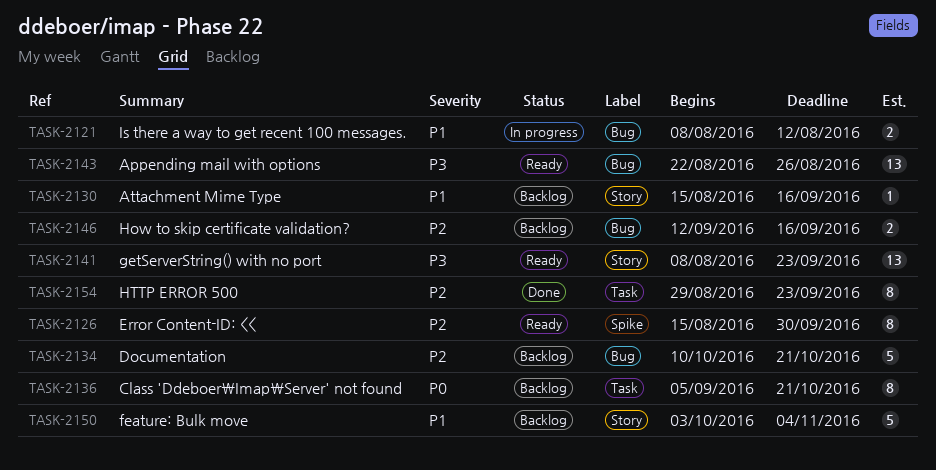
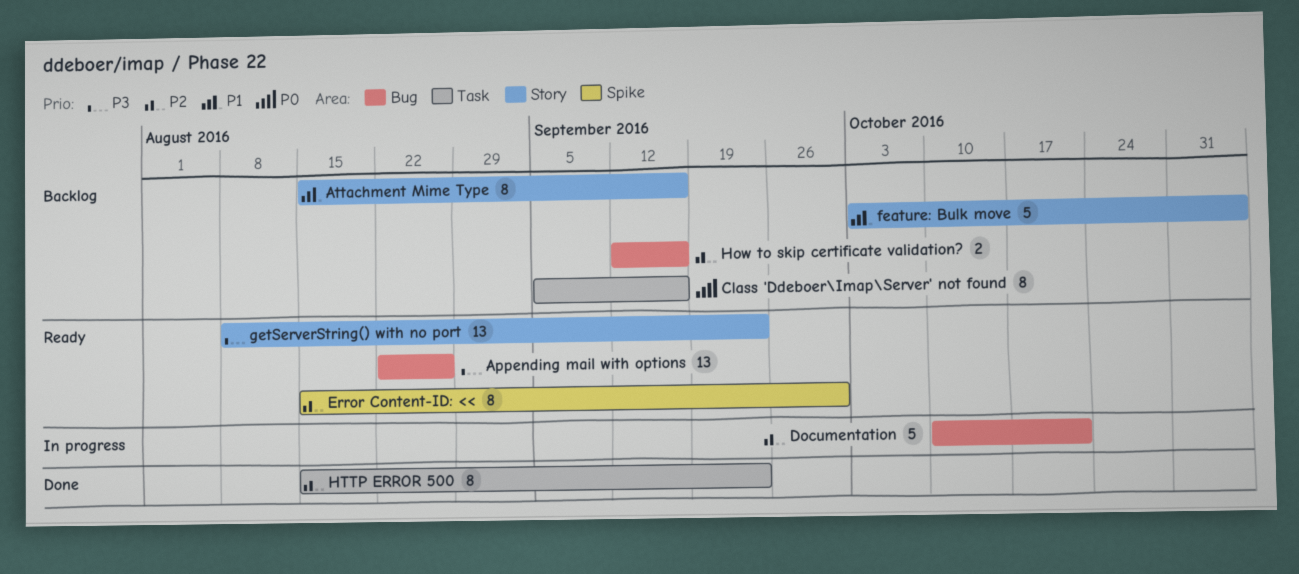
Attachment Mime Type, estimate: 1 -> 8
Class 'Ddeboer\Imap\Server' not found, due: Oct 21 -> Sep 16
Documentation, status: Backlog -> In progress
HTTP ERROR 500, start: Aug 29 -> Aug 15
Is there a way to get recent 100 messages.: present -> none

